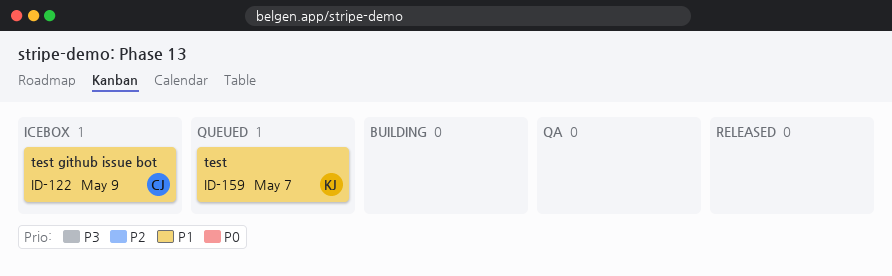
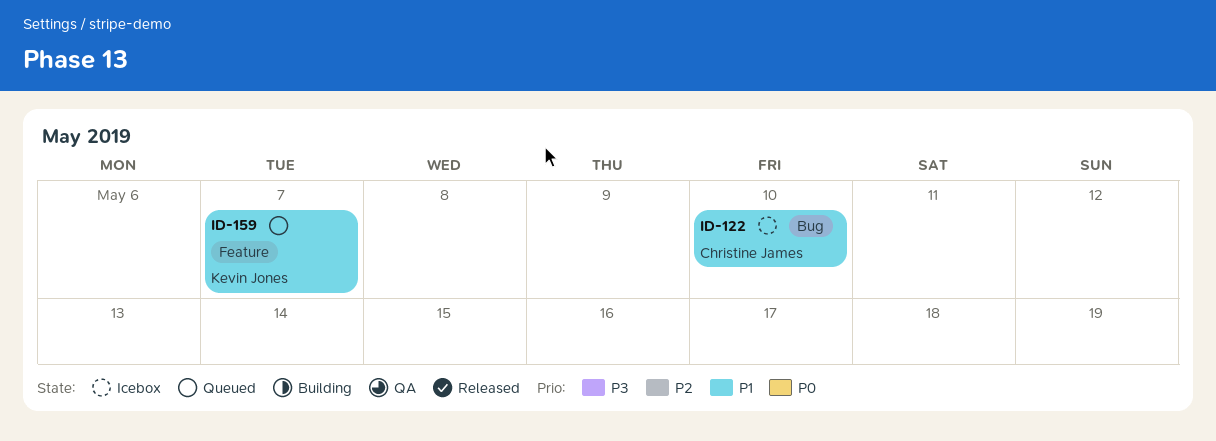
ID-122, due: May 9 -> May 10

